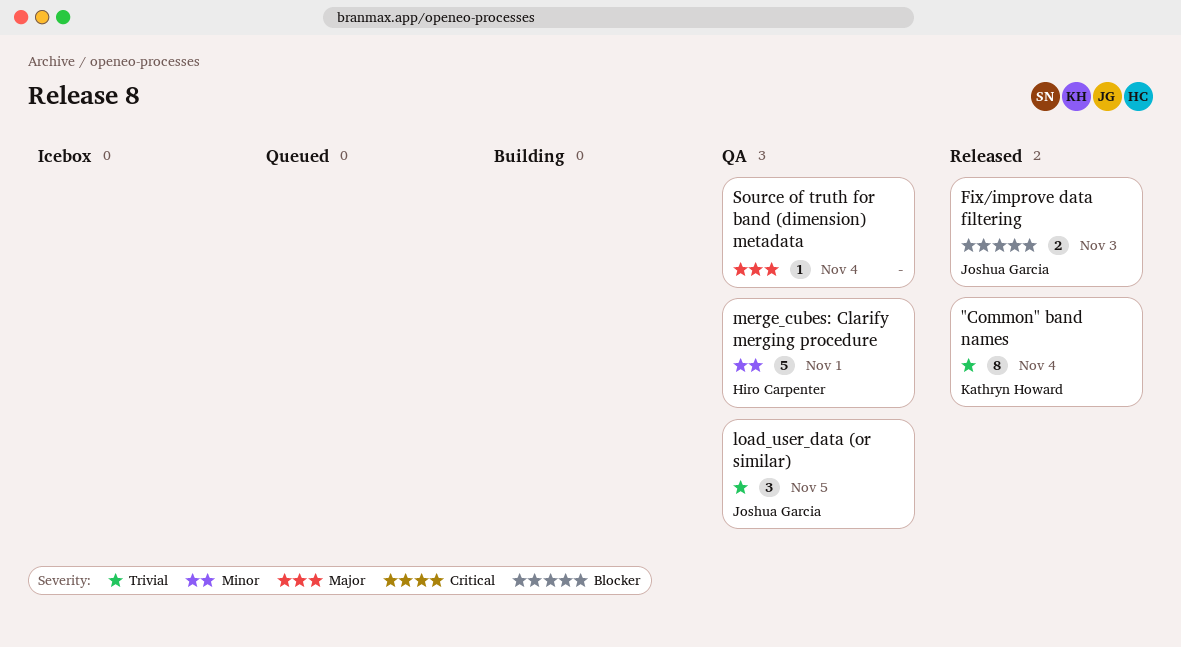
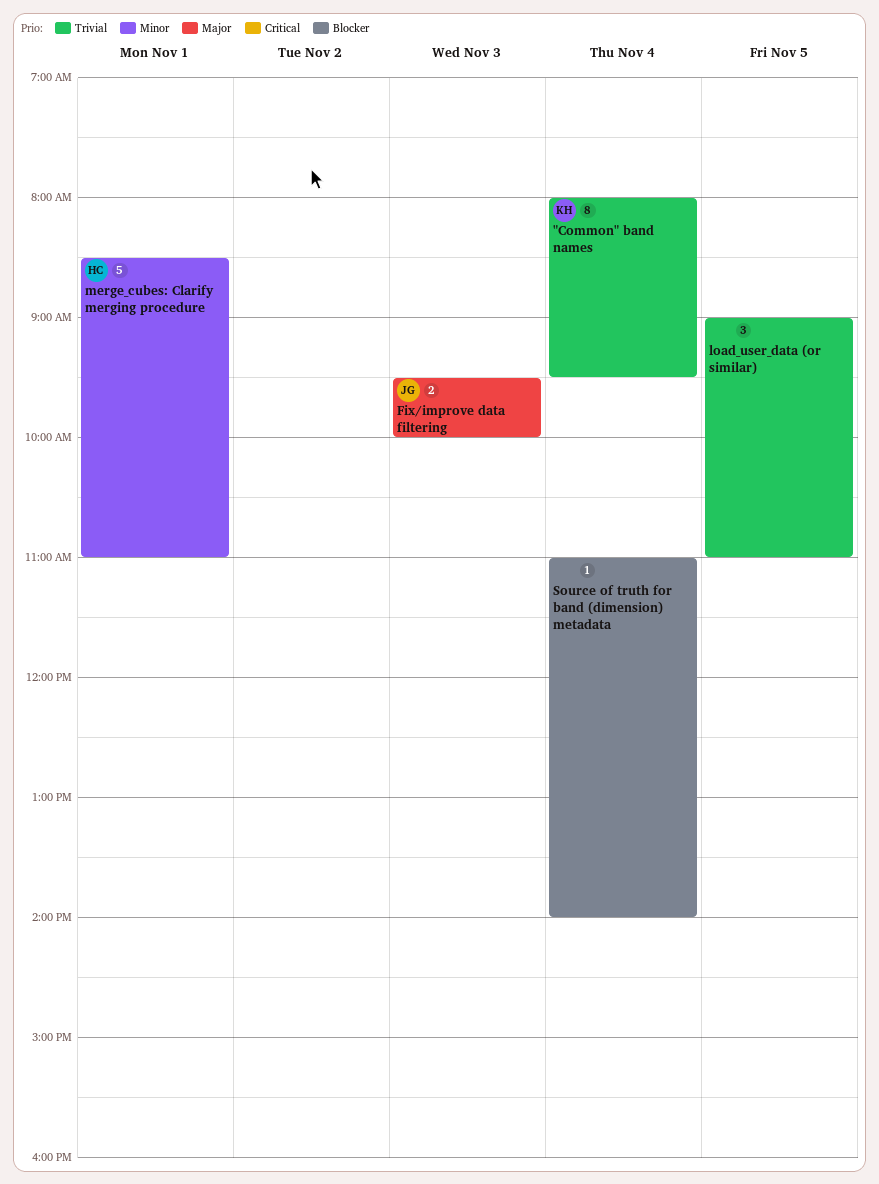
Fix/improve data filtering, priority: Blocker -> Major
load_user_data (or similar), owner: Joshua Garcia -> none
Source of truth for band (dimension) metadata, priority: Major -> Blocker

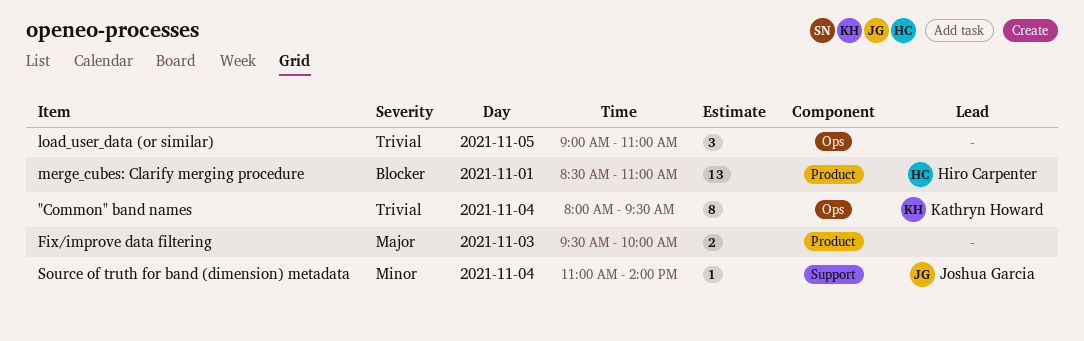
Fix/improve data filtering, owner: Joshua Garcia -> none
merge_cubes: Clarify merging procedure, priority: Minor -> Blocker
merge_cubes: Clarify merging procedure, estimate: 5 -> 13
Source of truth for band (dimension) metadata, owner: none -> Joshua Garcia
Source of truth for band (dimension) metadata, priority: Blocker -> Minor

